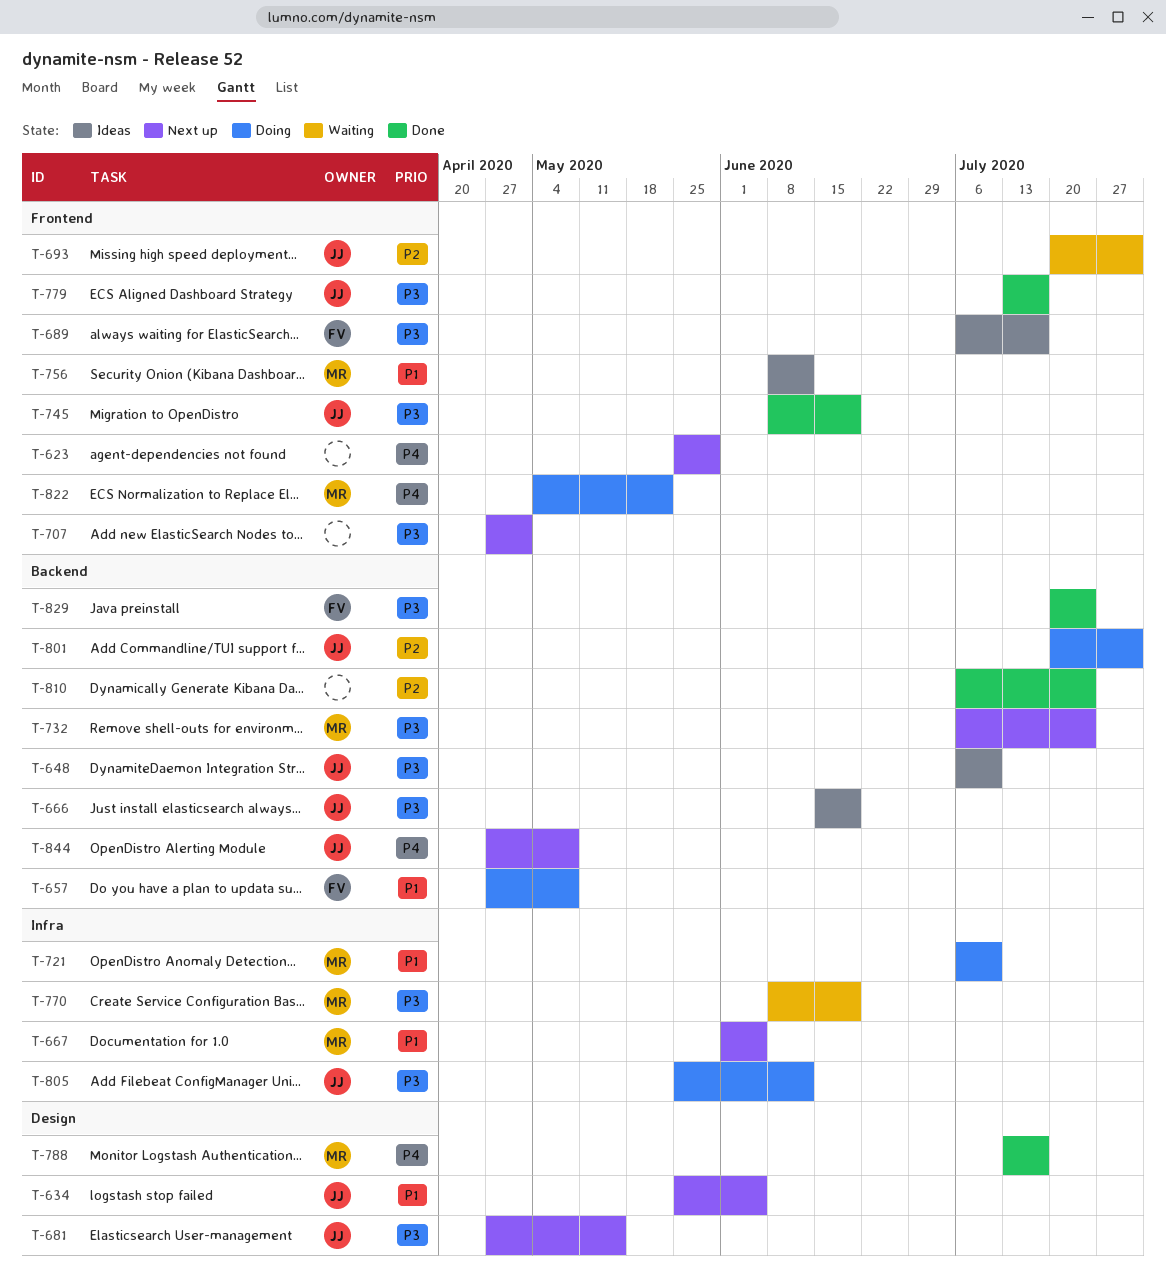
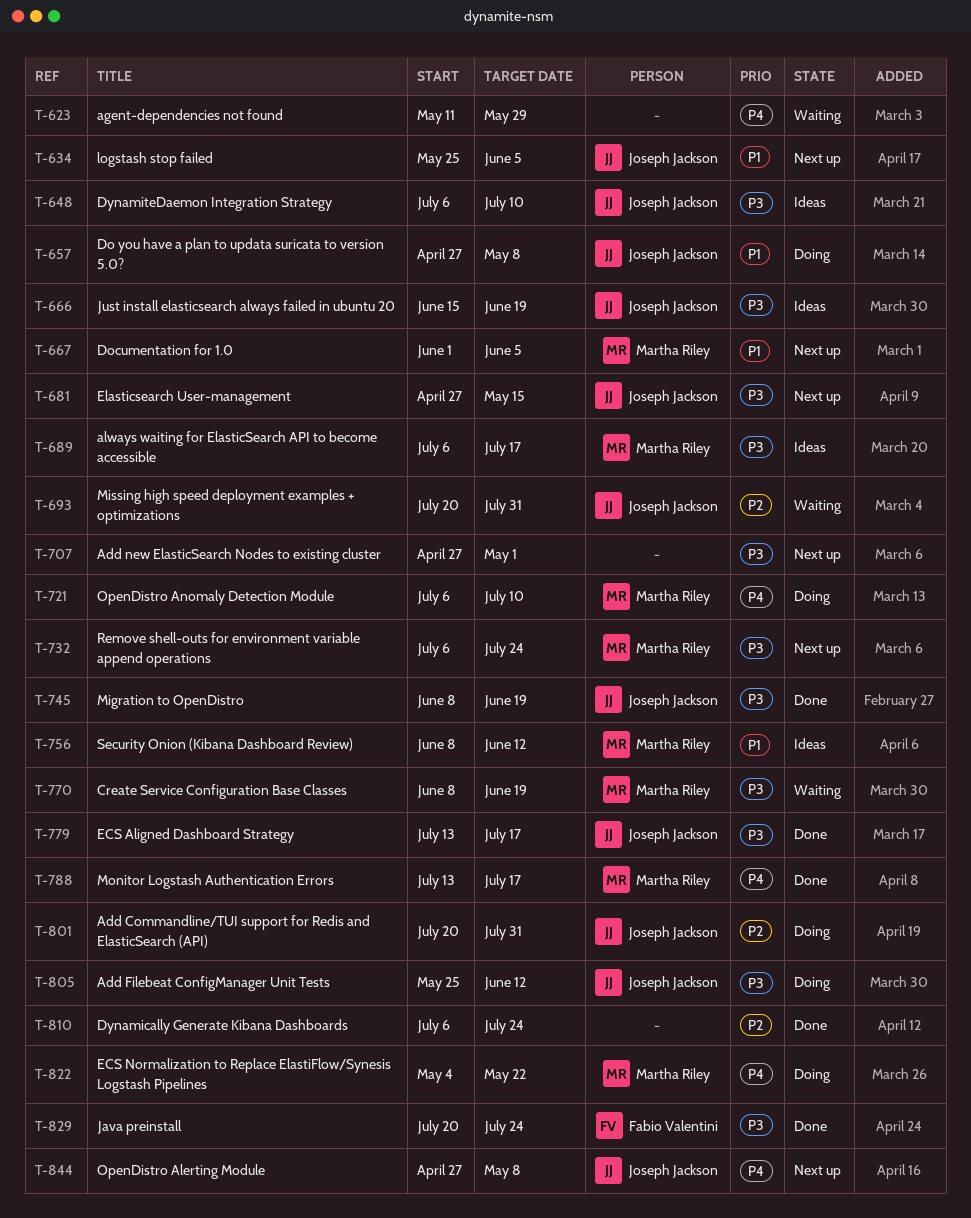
T-623, status: Next up -> Waiting
T-623, start: May 25 -> May 11
T-657, owner: Fabio Valentini -> Joseph Jackson
T-689, owner: Fabio Valentini -> Martha Riley
T-721, priority: P1 -> P4

